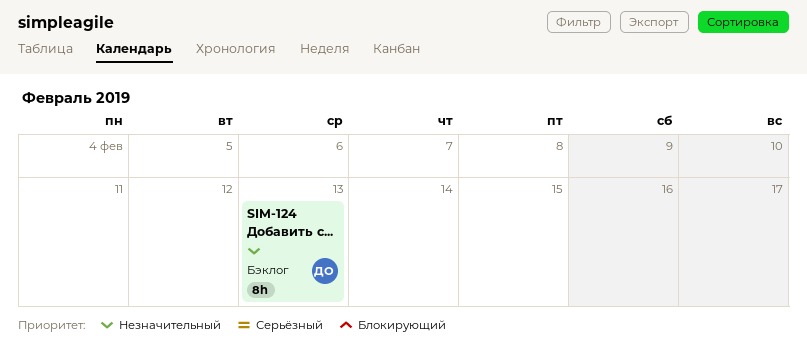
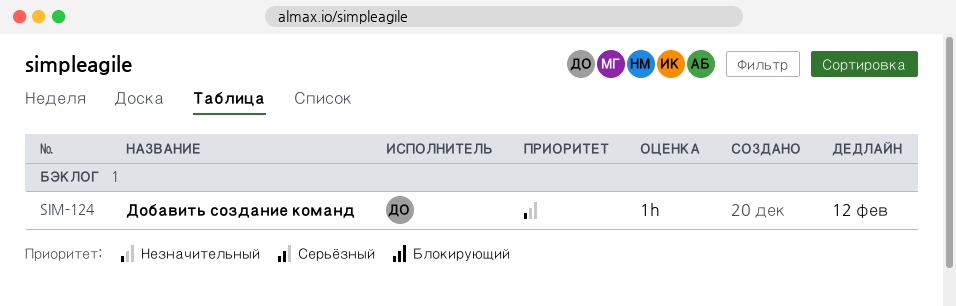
SIM-124, estimate: 8h -> 1h
SIM-124, due: Feb 13 -> Feb 12

